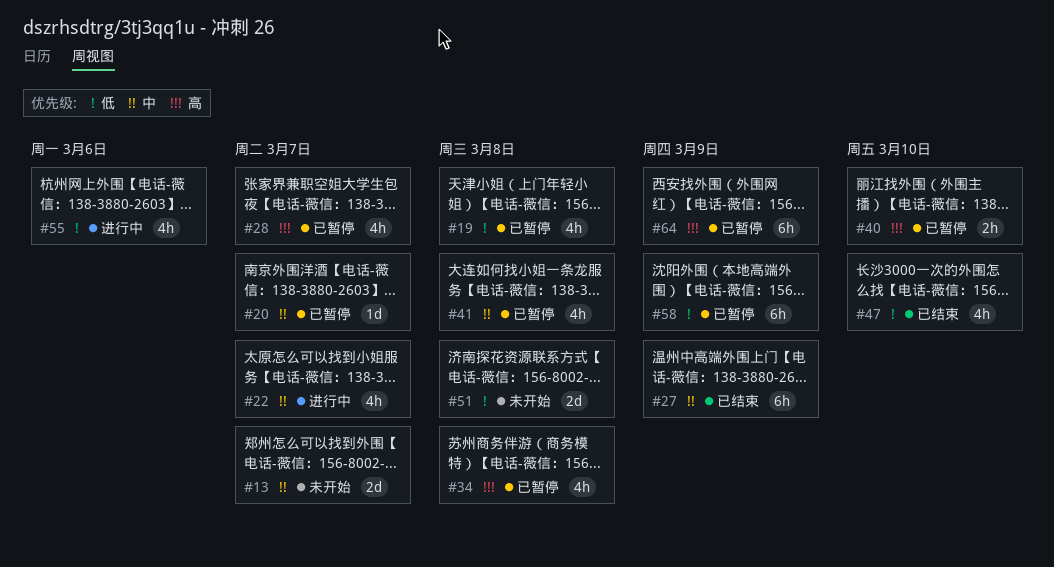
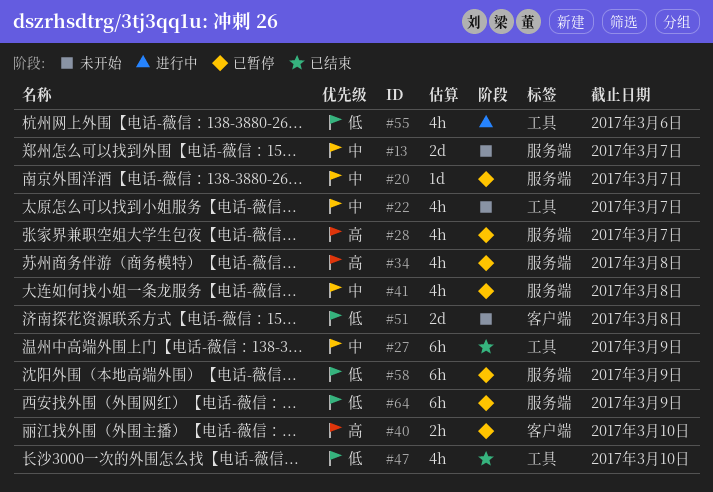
#19: present -> none
#22, status: 进行中 -> 未开始
#64, priority: 高 -> 低

